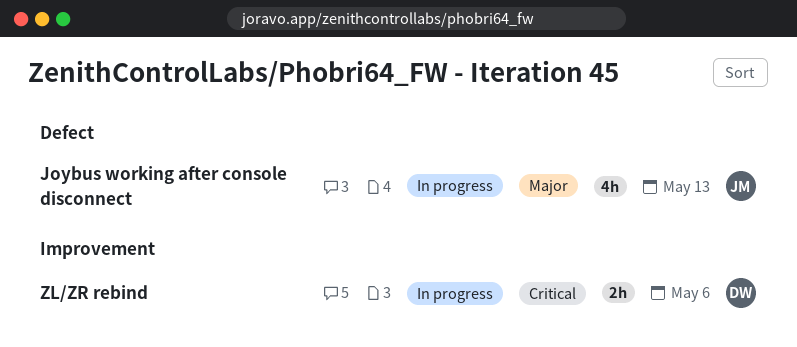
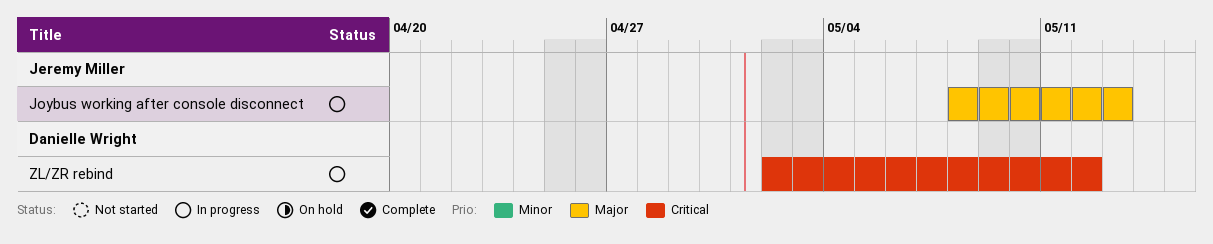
ZL/ZR rebind, due: May 6 -> May 12

